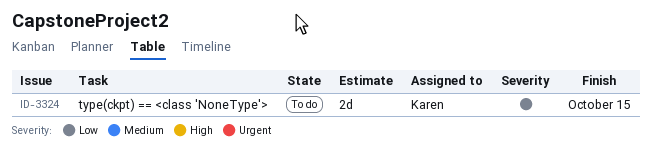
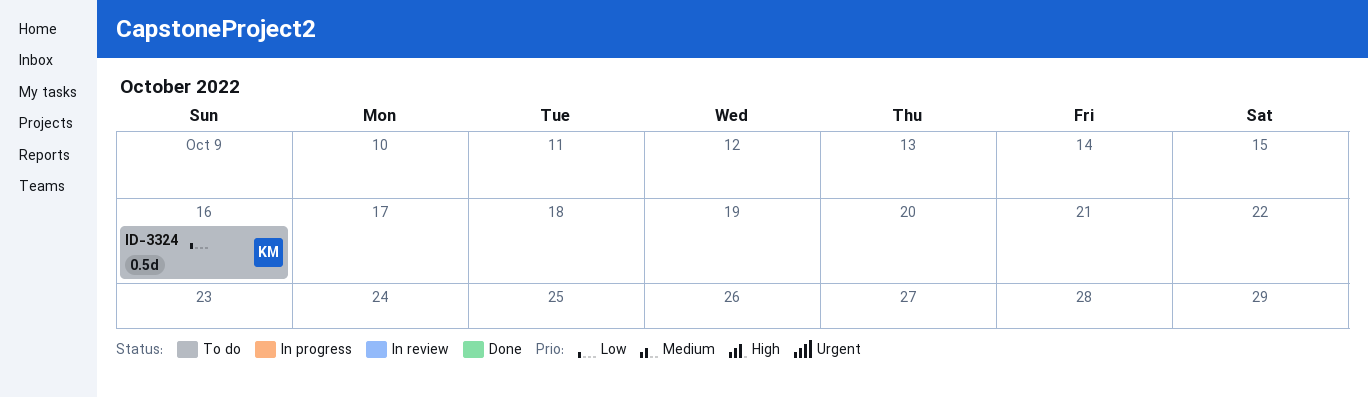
ID-3324, estimate: 2d -> 0.5d
ID-3324, due: Oct 15 -> Oct 16

